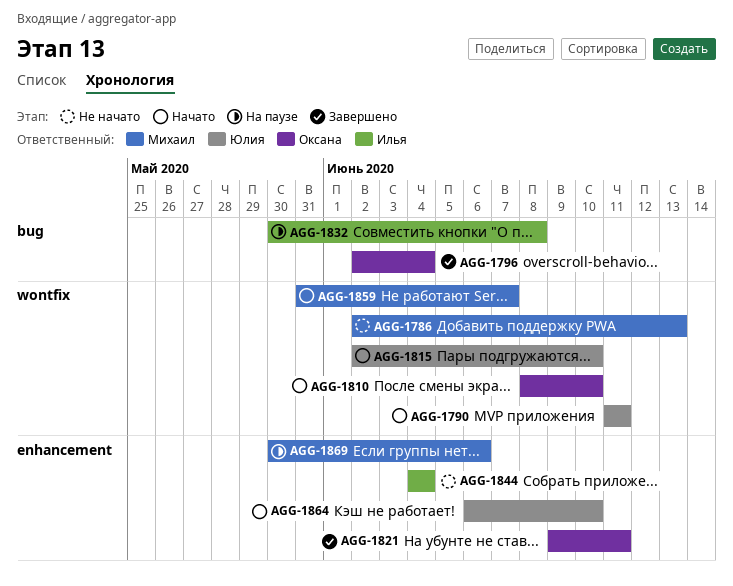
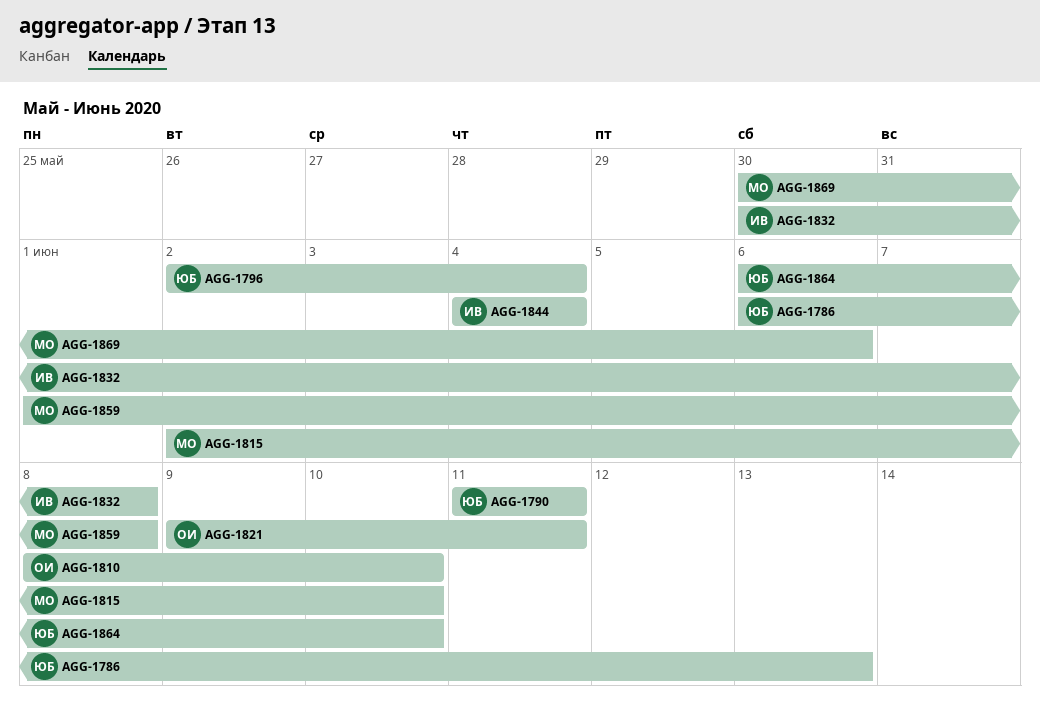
AGG-1786, owner: Михаил -> Юлия
AGG-1786, start: Jun 2 -> Jun 6
AGG-1796, owner: Оксана -> Юлия
AGG-1815, owner: Юлия -> Михаил
AGG-1859, start: May 31 -> Jun 1
AGG-1859, due: Jun 7 -> Jun 8

